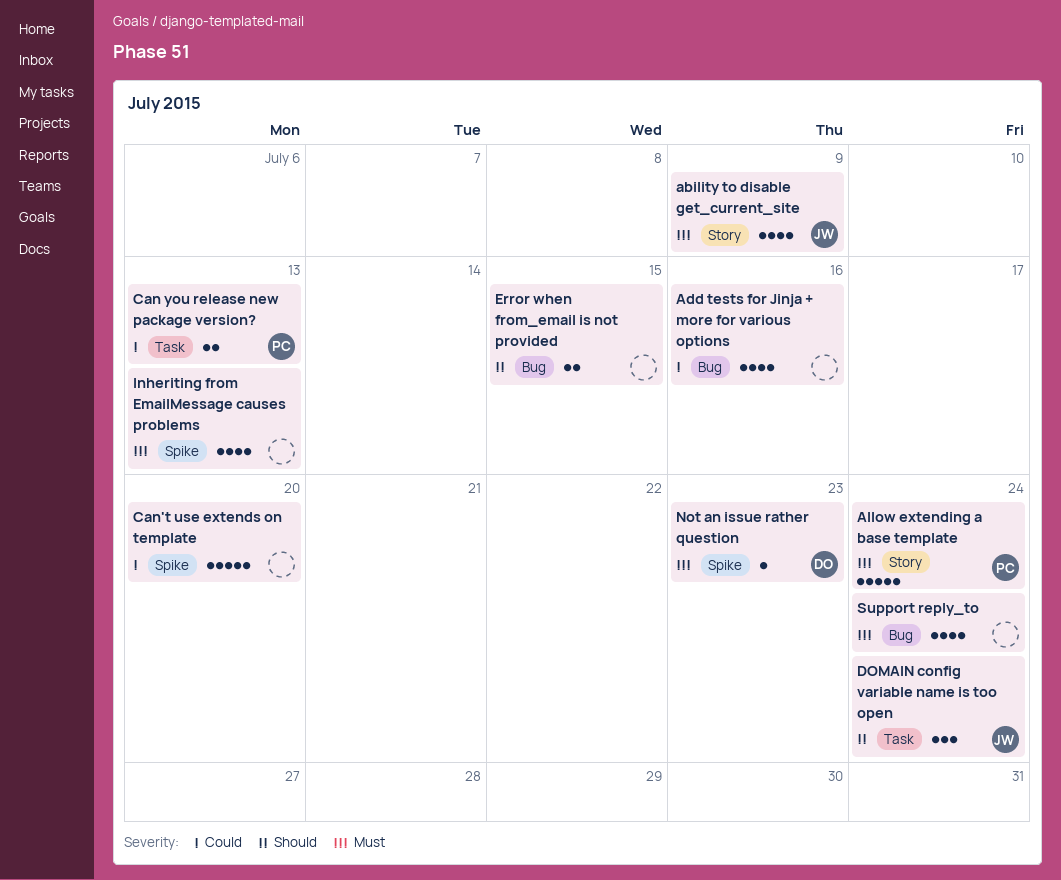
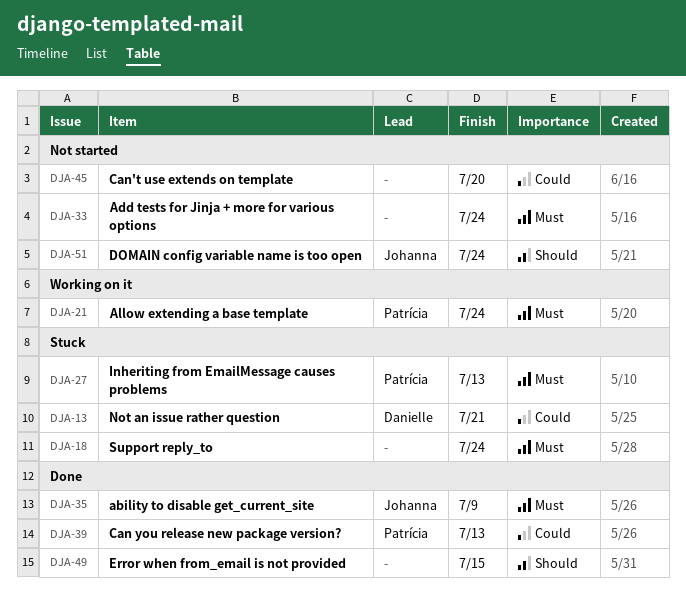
Add tests for Jinja + more for various options, priority: Could -> Must
Add tests for Jinja + more for various options, due: Jul 16 -> Jul 24
Inheriting from EmailMessage causes problems, owner: none -> Patrícia
Not an issue rather question, priority: Must -> Could
Not an issue rather question, due: Jul 23 -> Jul 21

